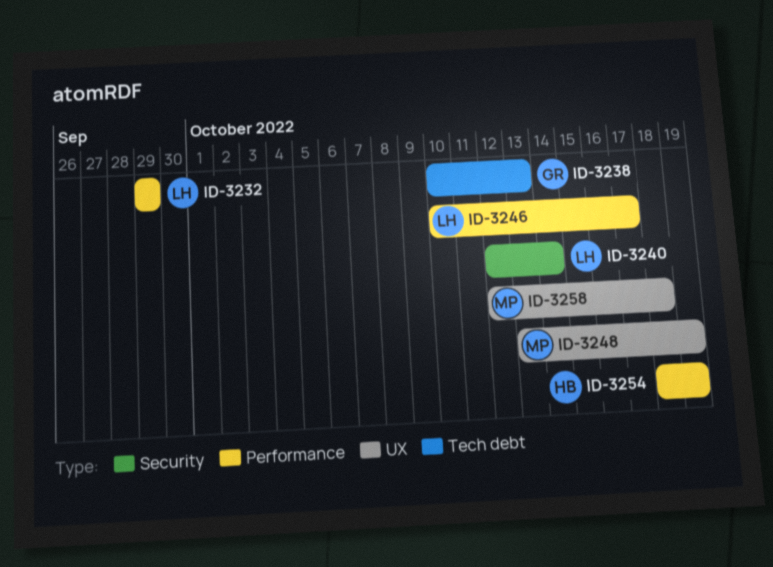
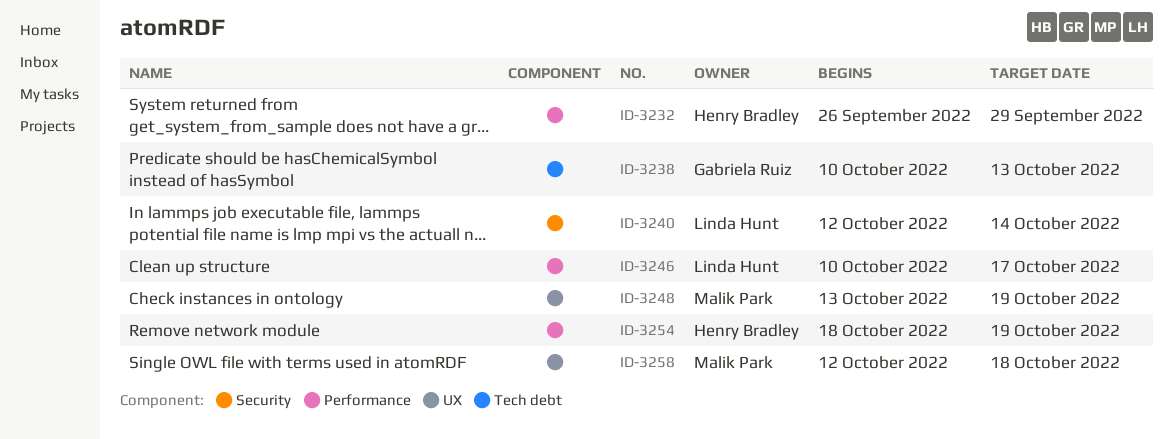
ID-3232, owner: Linda Hunt -> Henry Bradley
ID-3232, start: Sep 29 -> Sep 26

